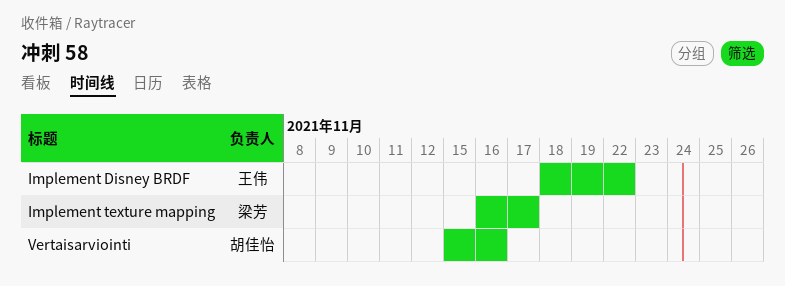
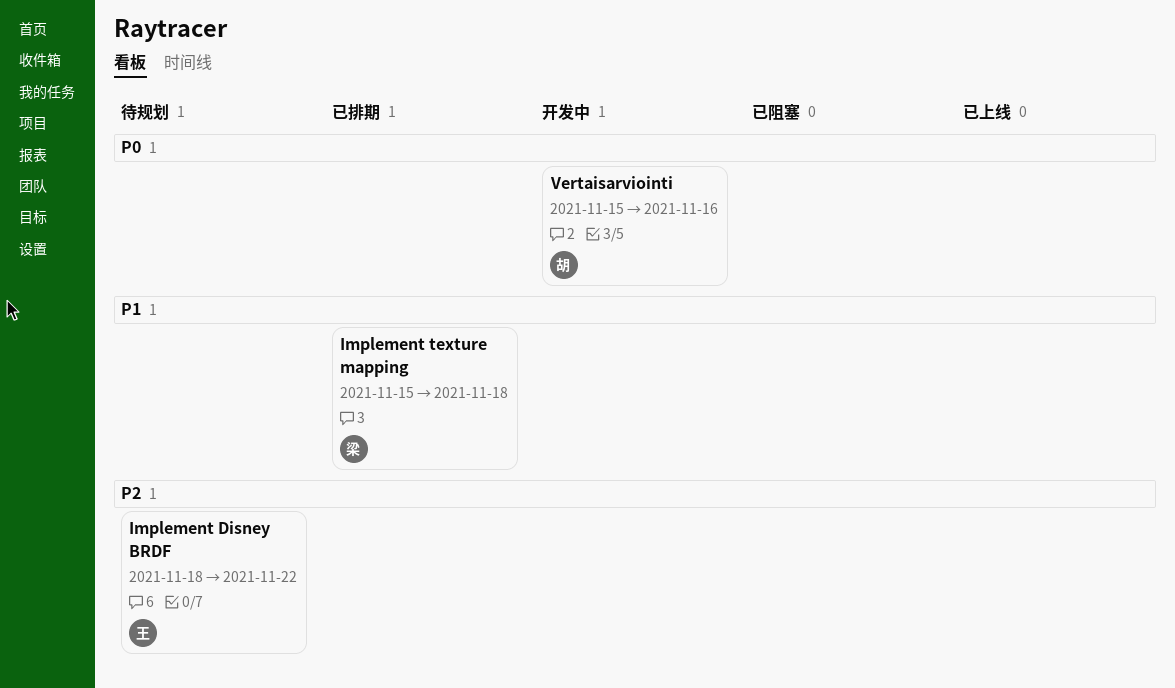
Implement texture mapping, start: Nov 16 -> Nov 15
Implement texture mapping, due: Nov 17 -> Nov 18

